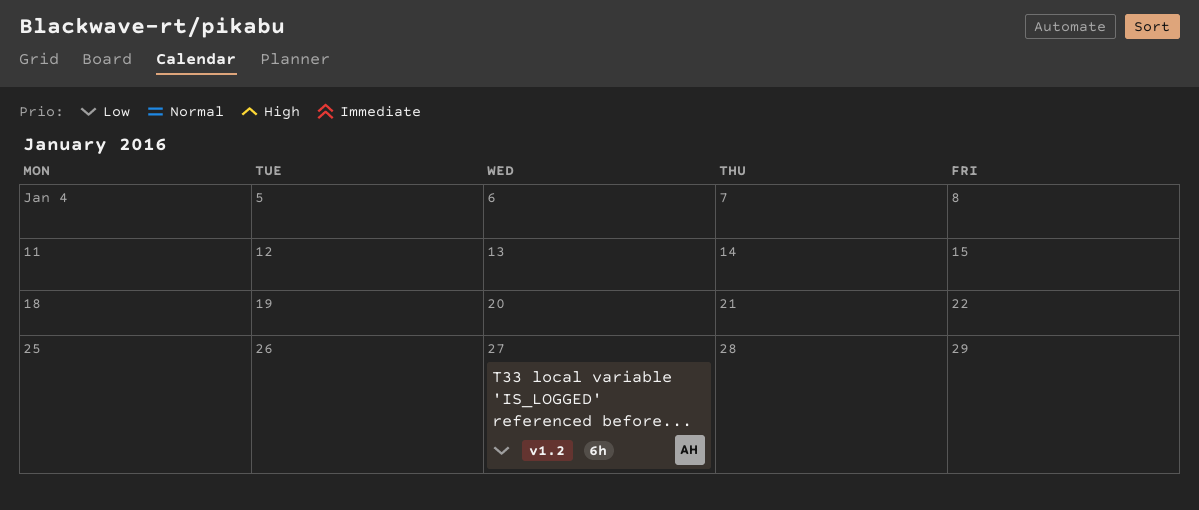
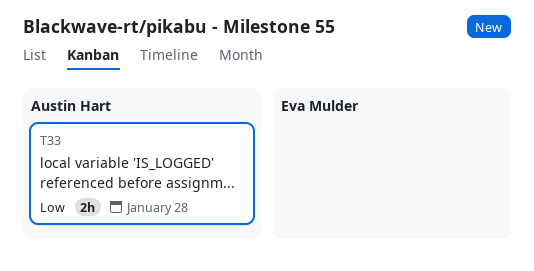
T33, estimate: 6h -> 2h
T33, due: Jan 27 -> Jan 28

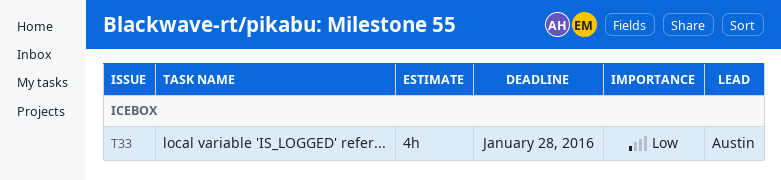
T33, estimate: 2h -> 4h

